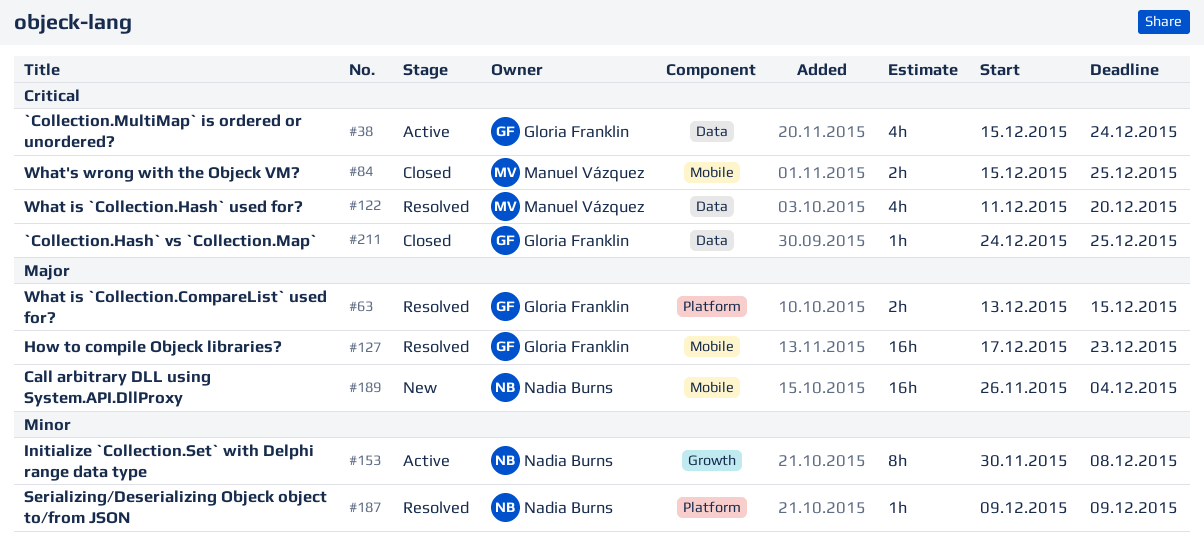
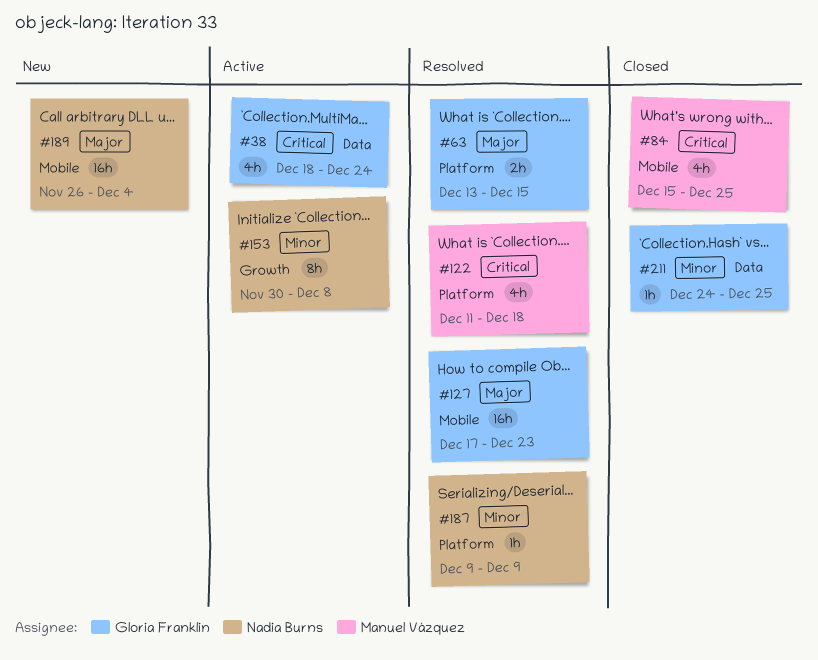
#38, start: Dec 15 -> Dec 18
#84, estimate: 2h -> 4h
#122, label: Data -> Platform
#122, due: Dec 20 -> Dec 18
#211, priority: Critical -> Minor

